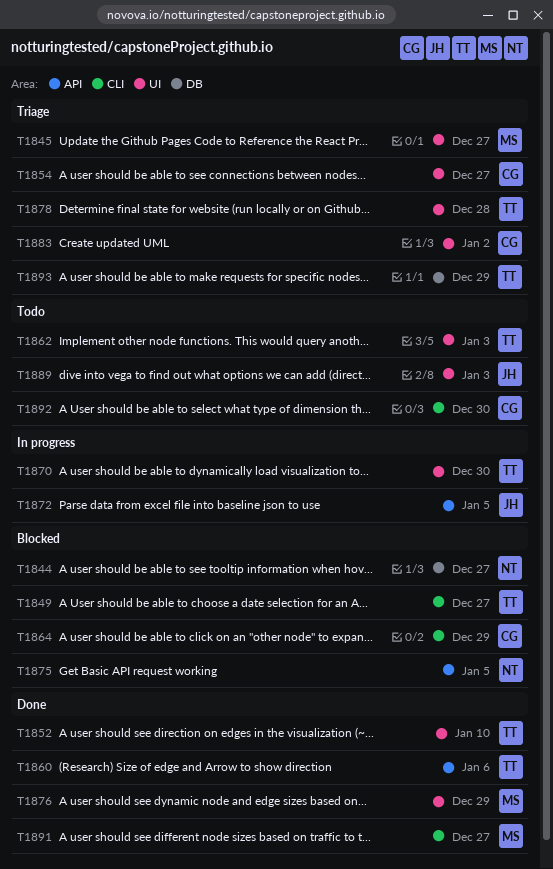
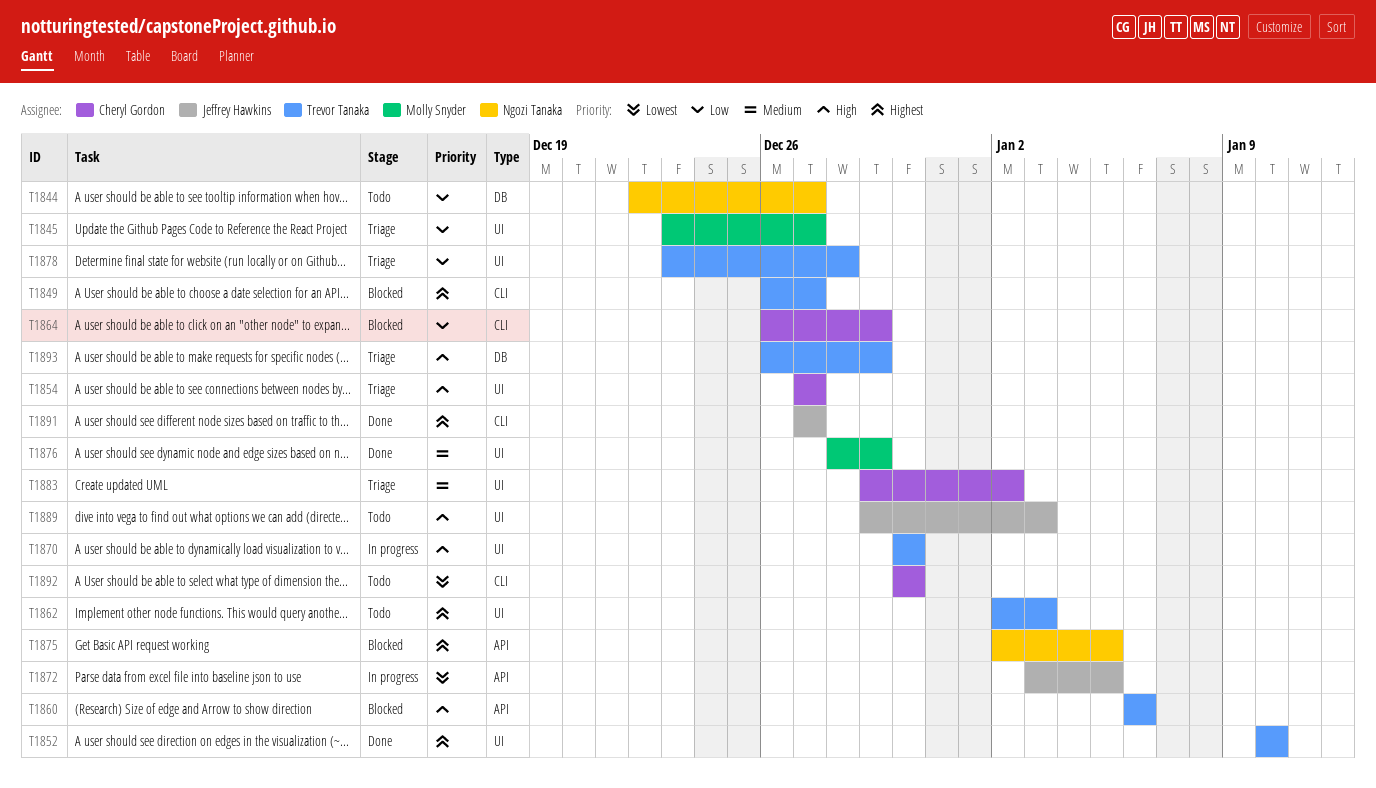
T1844, status: Blocked -> Todo
T1860, status: Done -> Blocked
T1891, owner: Molly Snyder -> Jeffrey Hawkins

